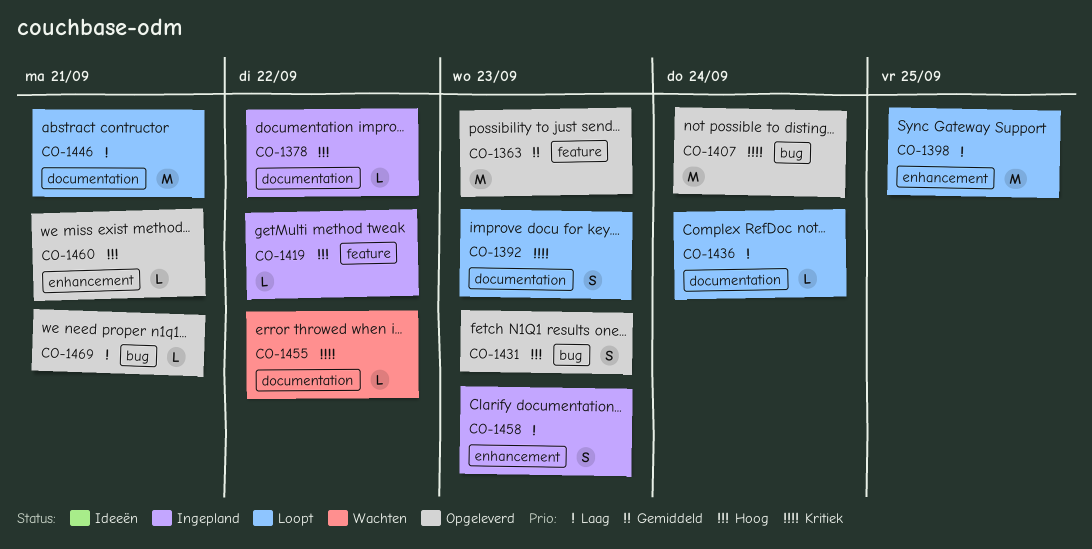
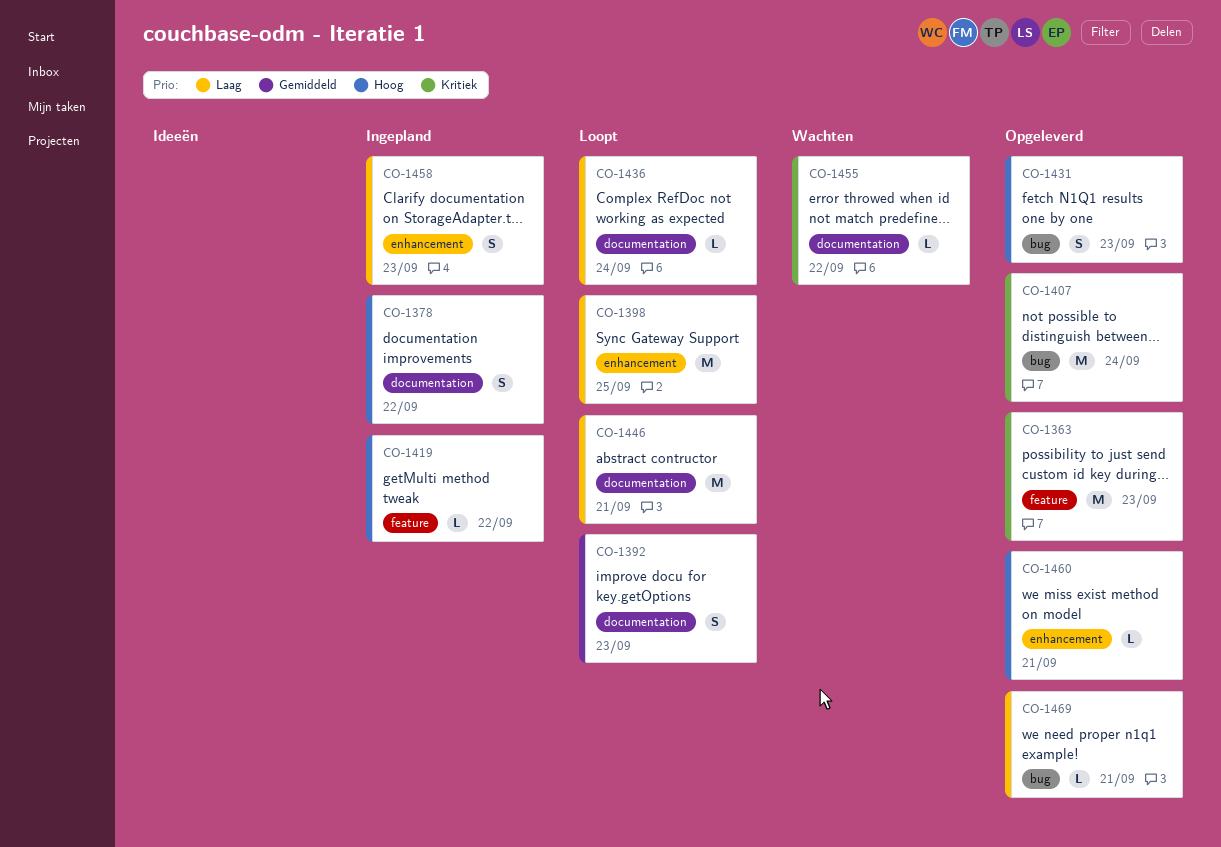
CO-1363, priority: Gemiddeld -> Kritiek
CO-1378, estimate: L -> S
CO-1392, priority: Kritiek -> Gemiddeld

